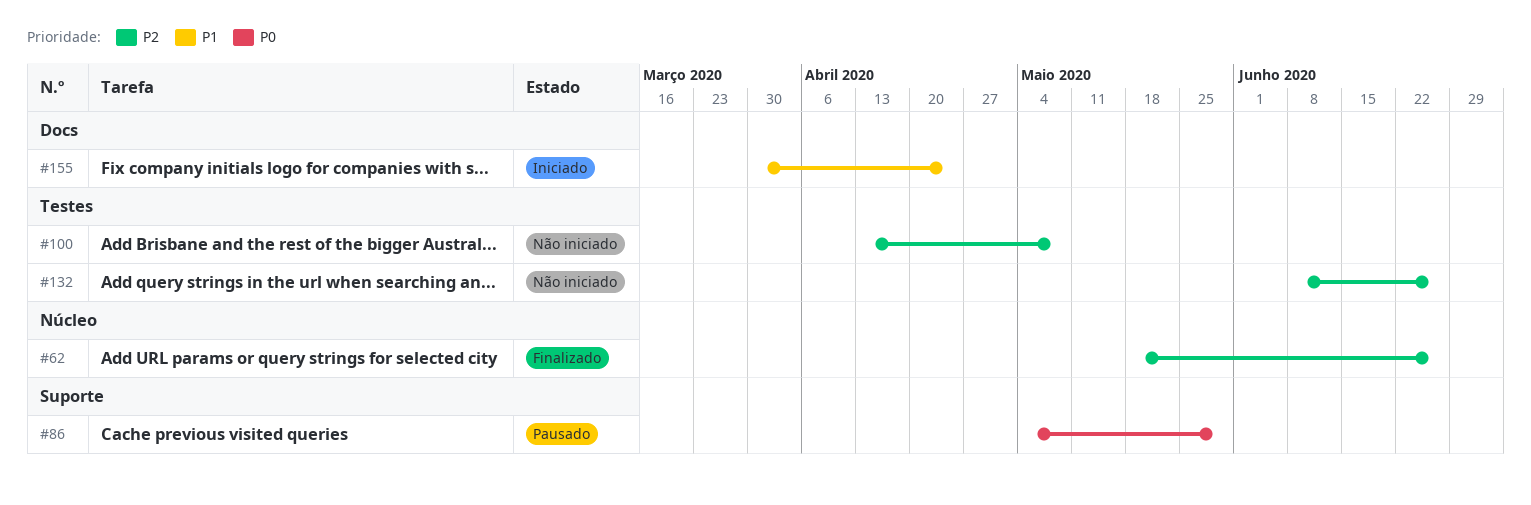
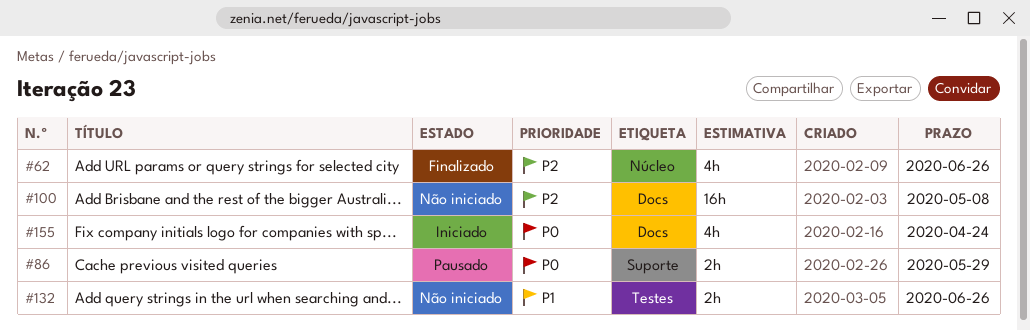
#100, label: Testes -> Docs
#132, priority: P2 -> P1
#155, priority: P1 -> P0

